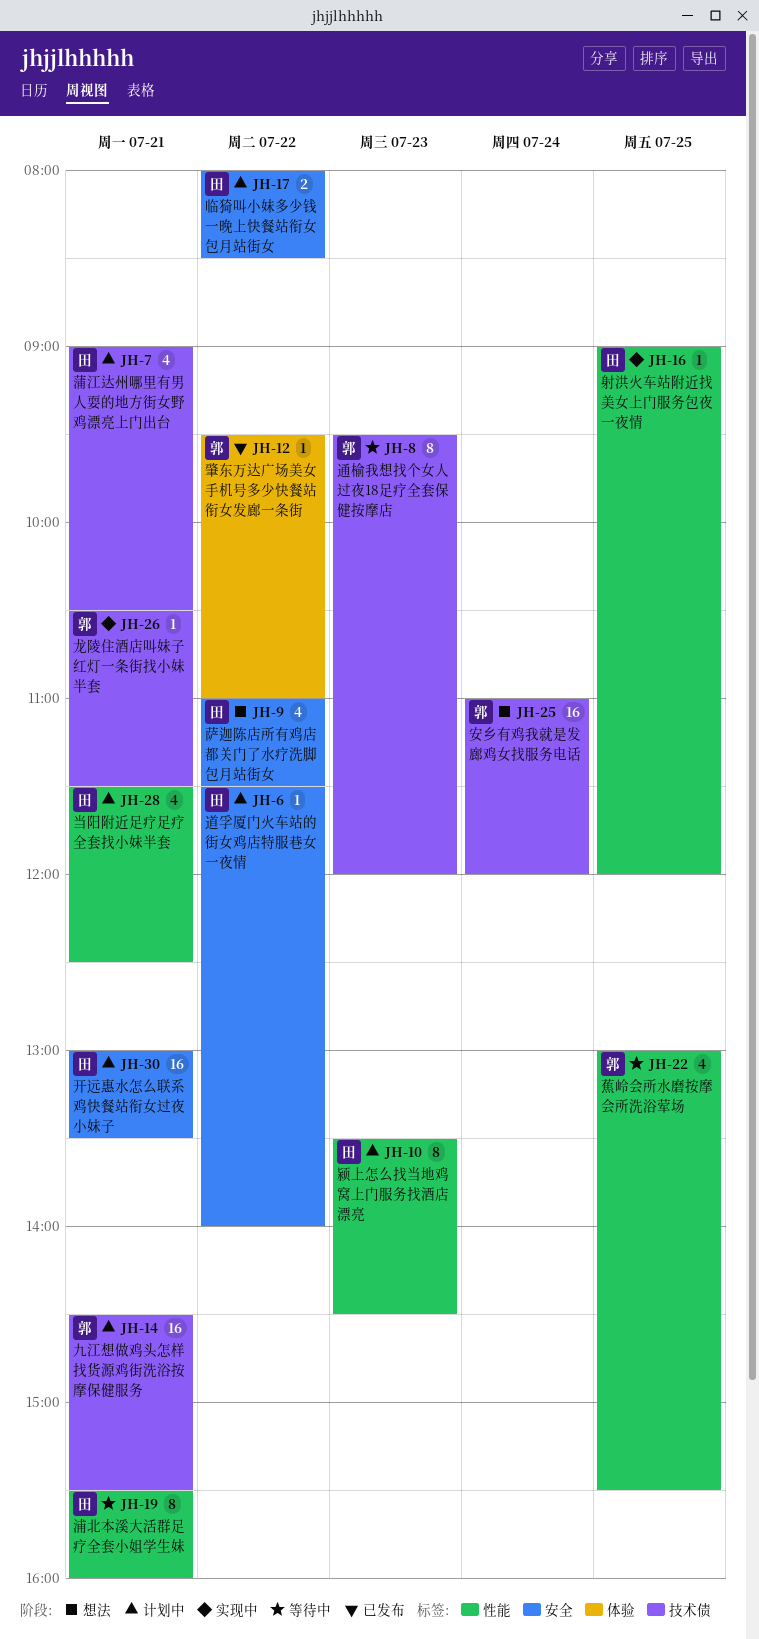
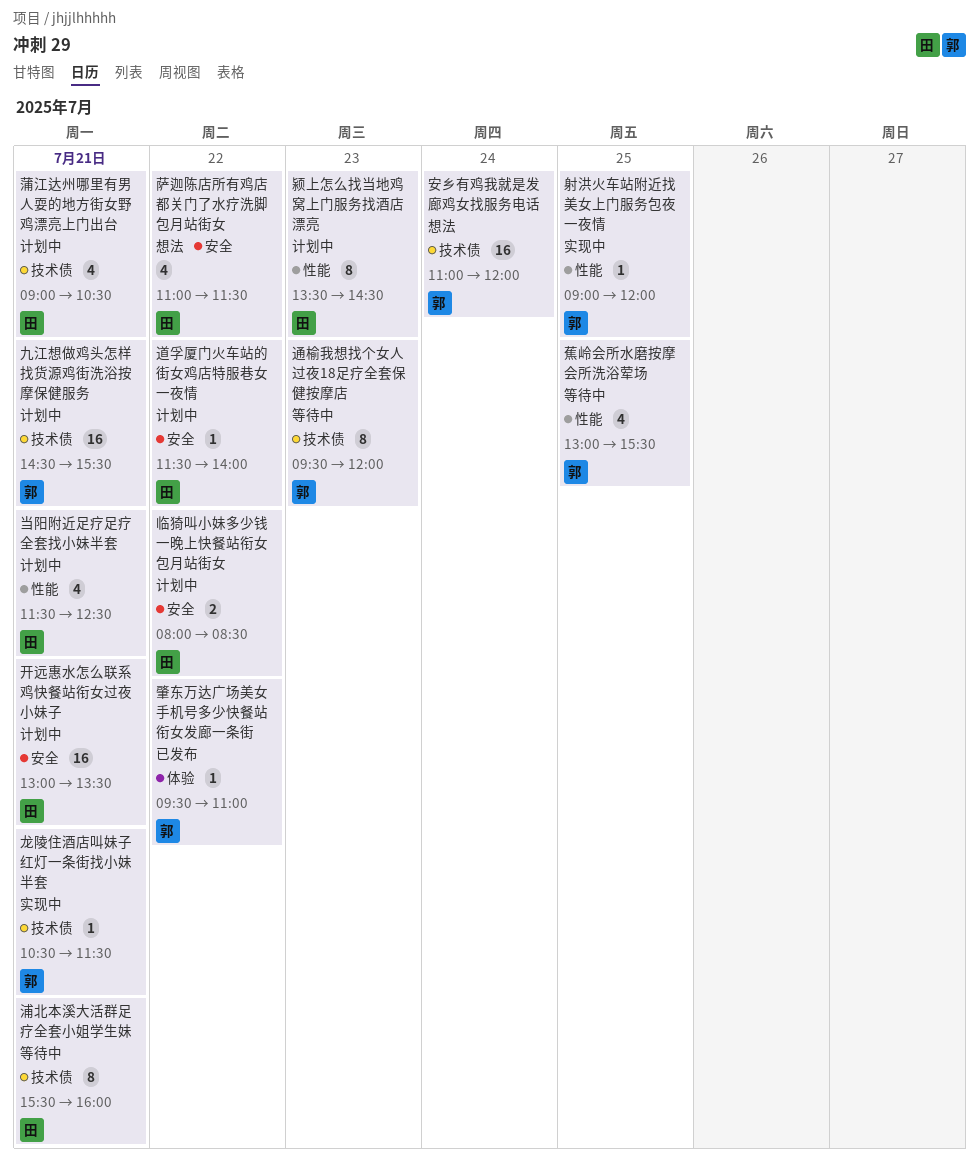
射洪火车站附近找美女上门服务包夜一夜情, owner: 田 -> 郭
浦北本溪大活群足疗全套小姐学生妹, label: 性能 -> 技术债

